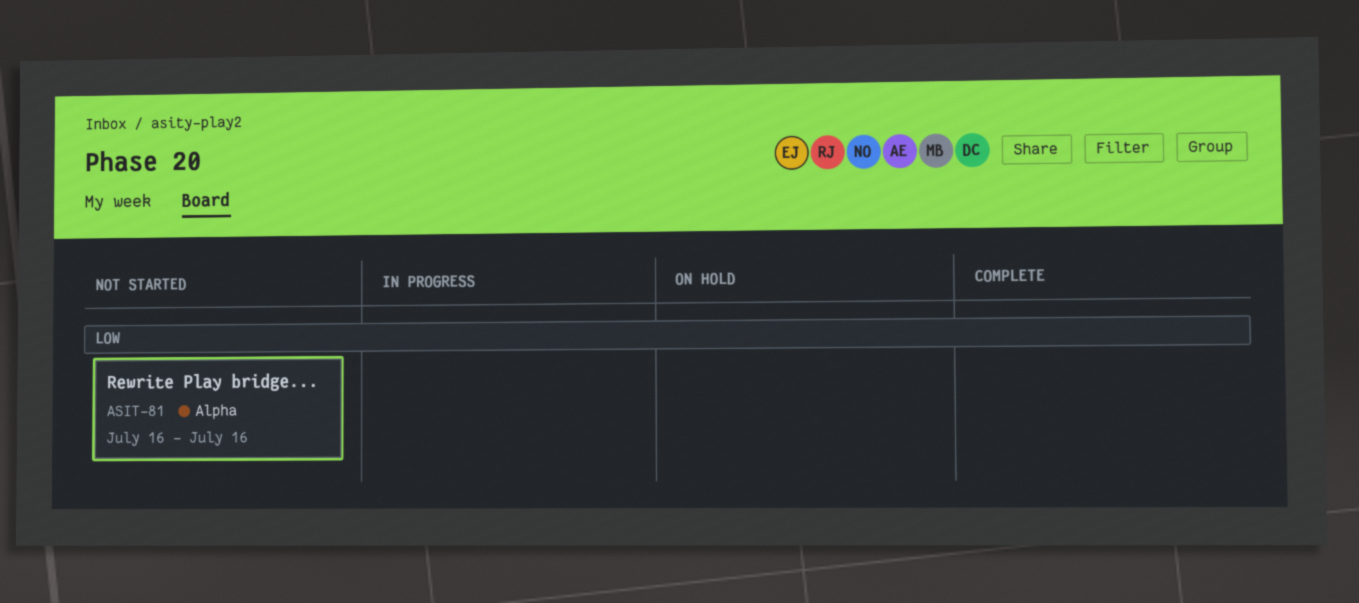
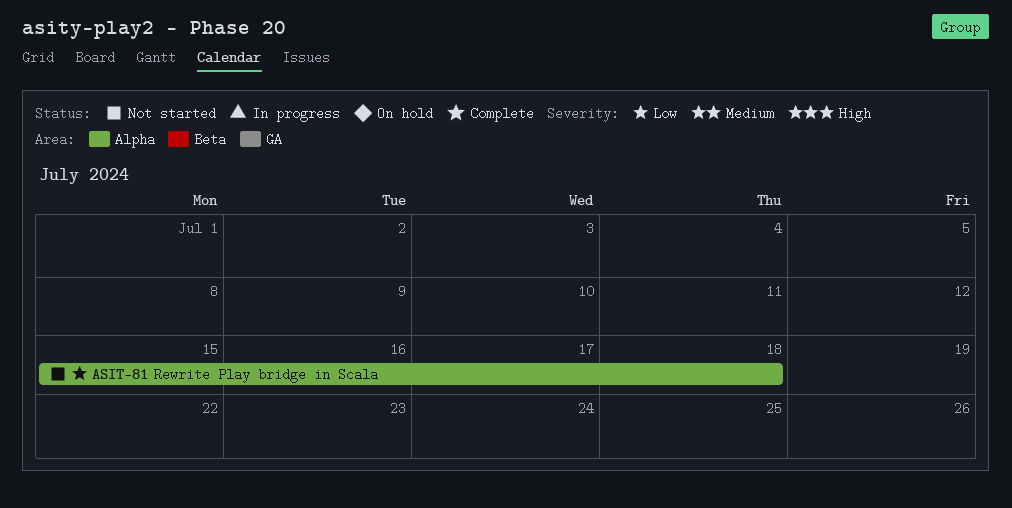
ASIT-81, start: Jul 16 -> Jul 15
ASIT-81, due: Jul 16 -> Jul 18

